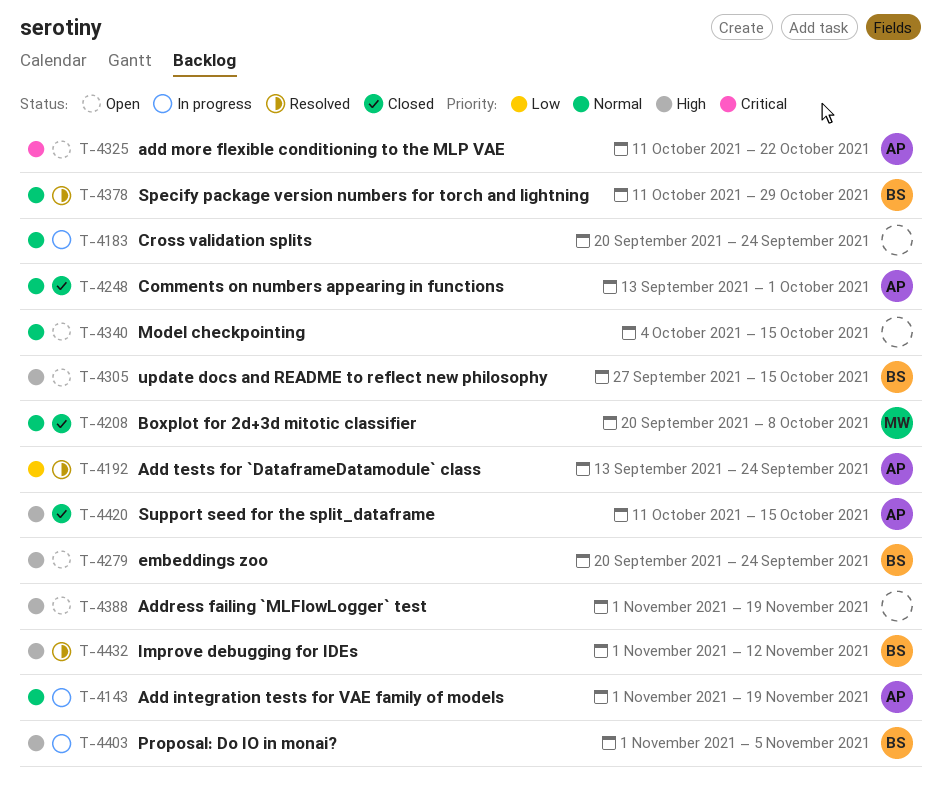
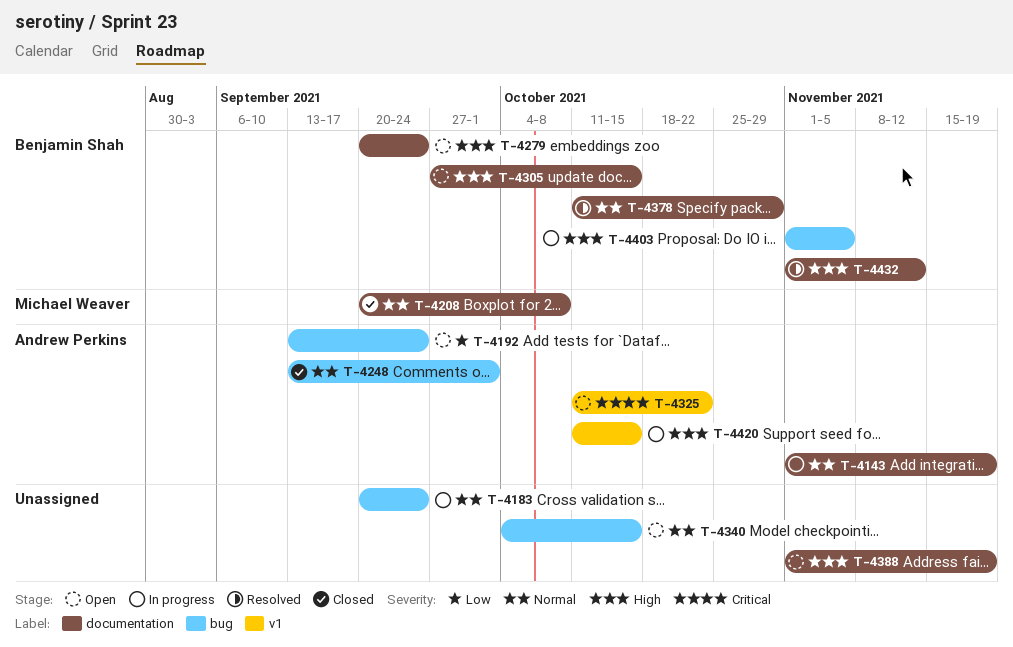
T-4192, status: Resolved -> Open
T-4420, status: Closed -> In progress

